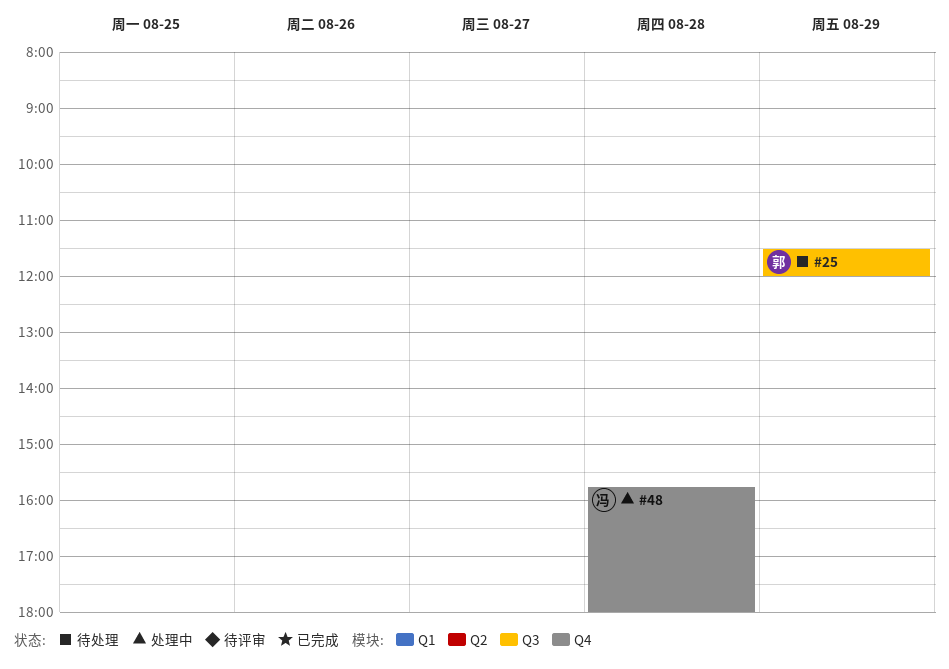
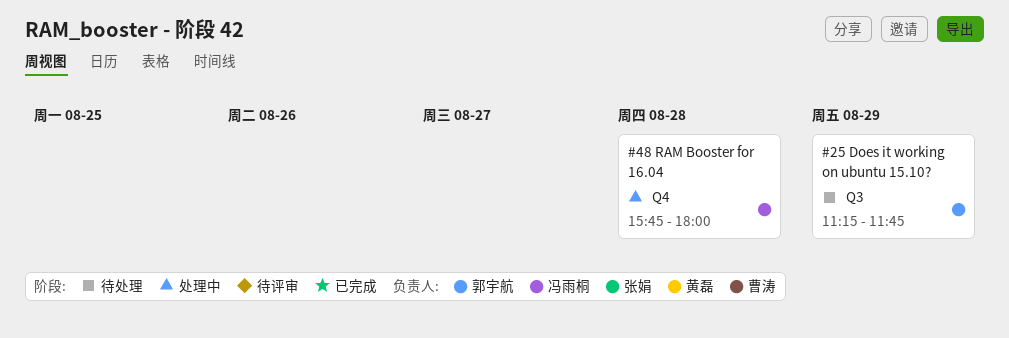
#25, begins: 11:30 -> 11:15
#25, ends: 12:00 -> 11:45

